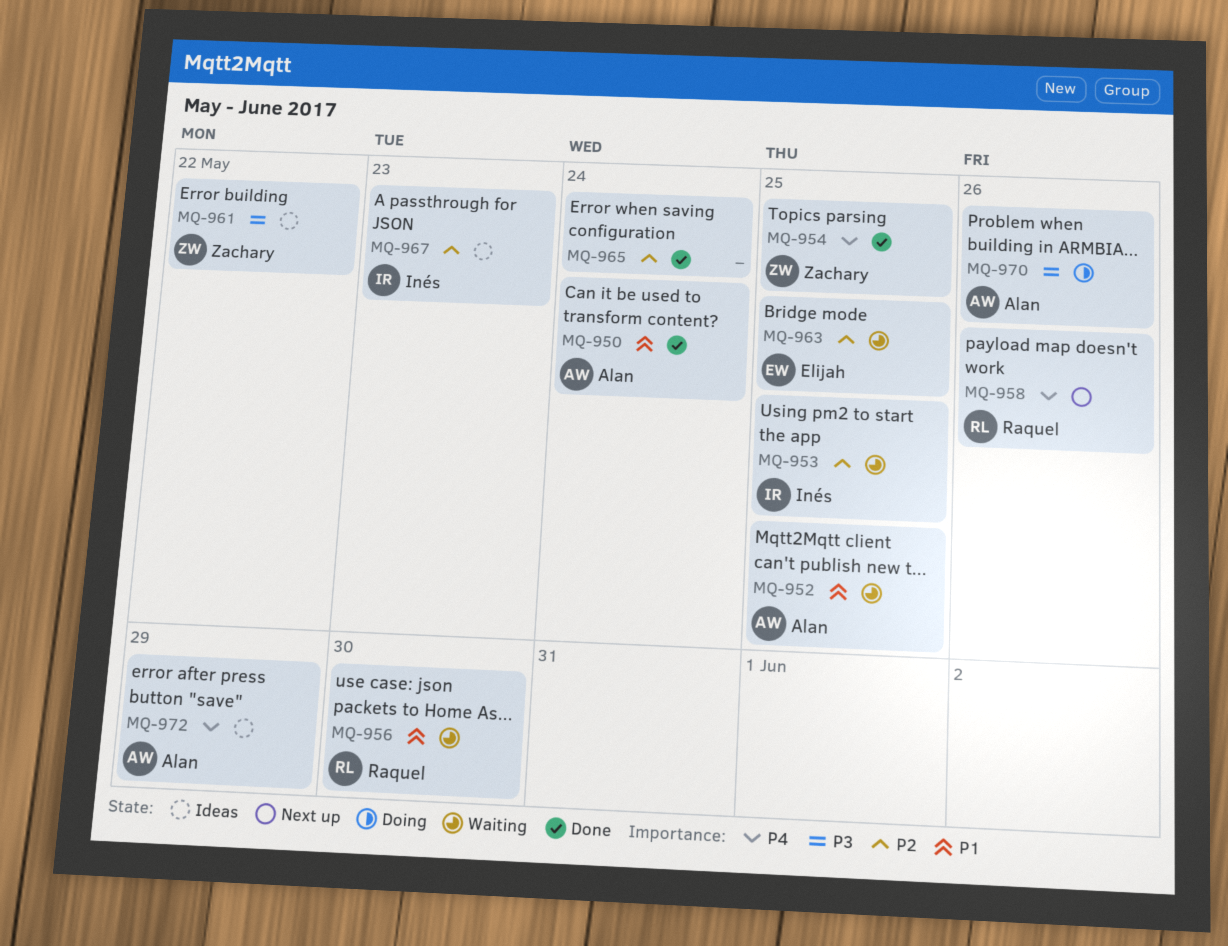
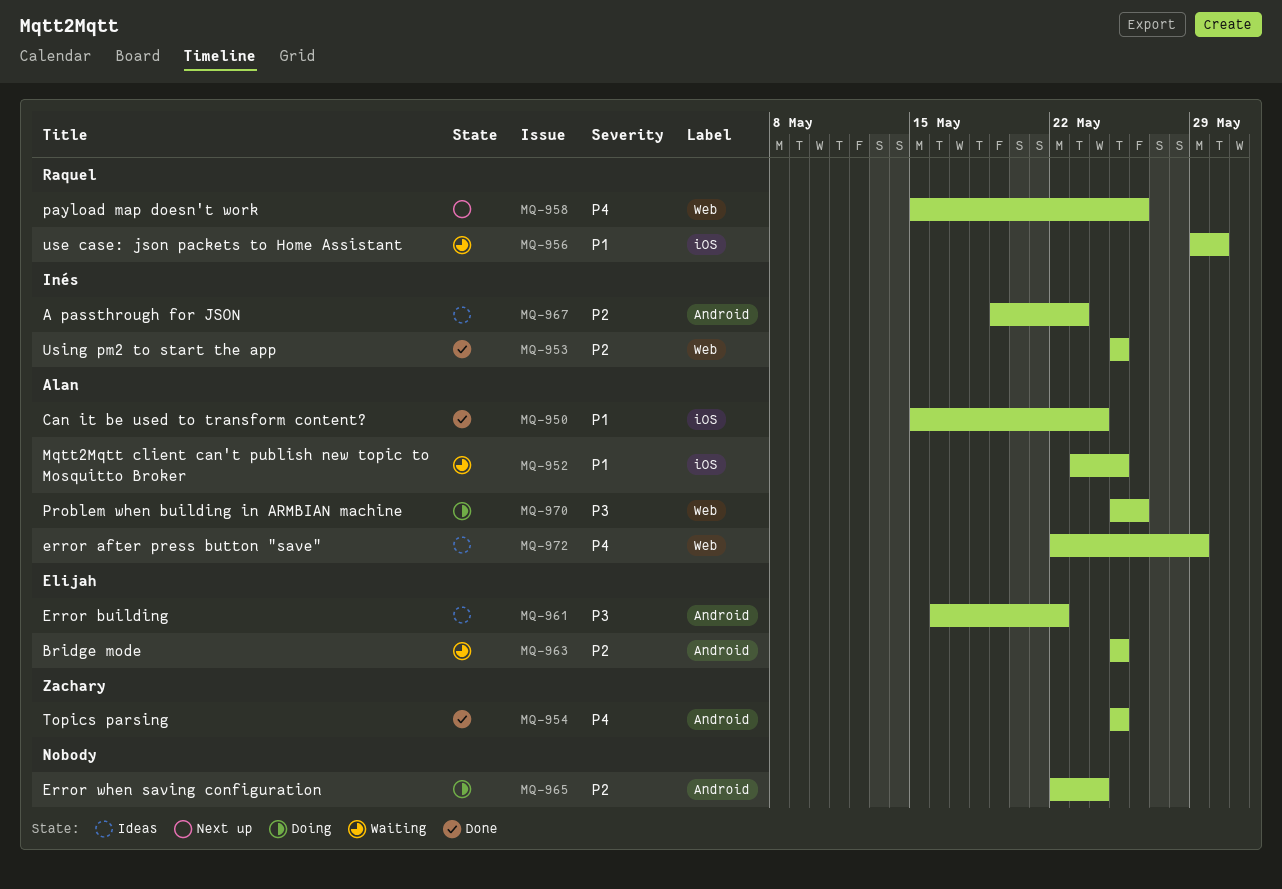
MQ-953, status: Waiting -> Done
MQ-961, owner: Zachary -> Elijah
MQ-965, status: Done -> Doing

